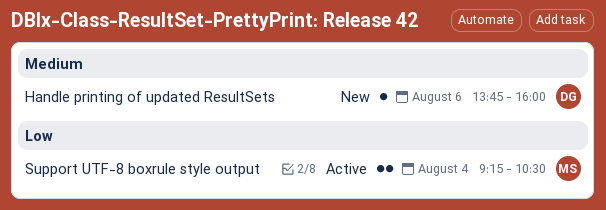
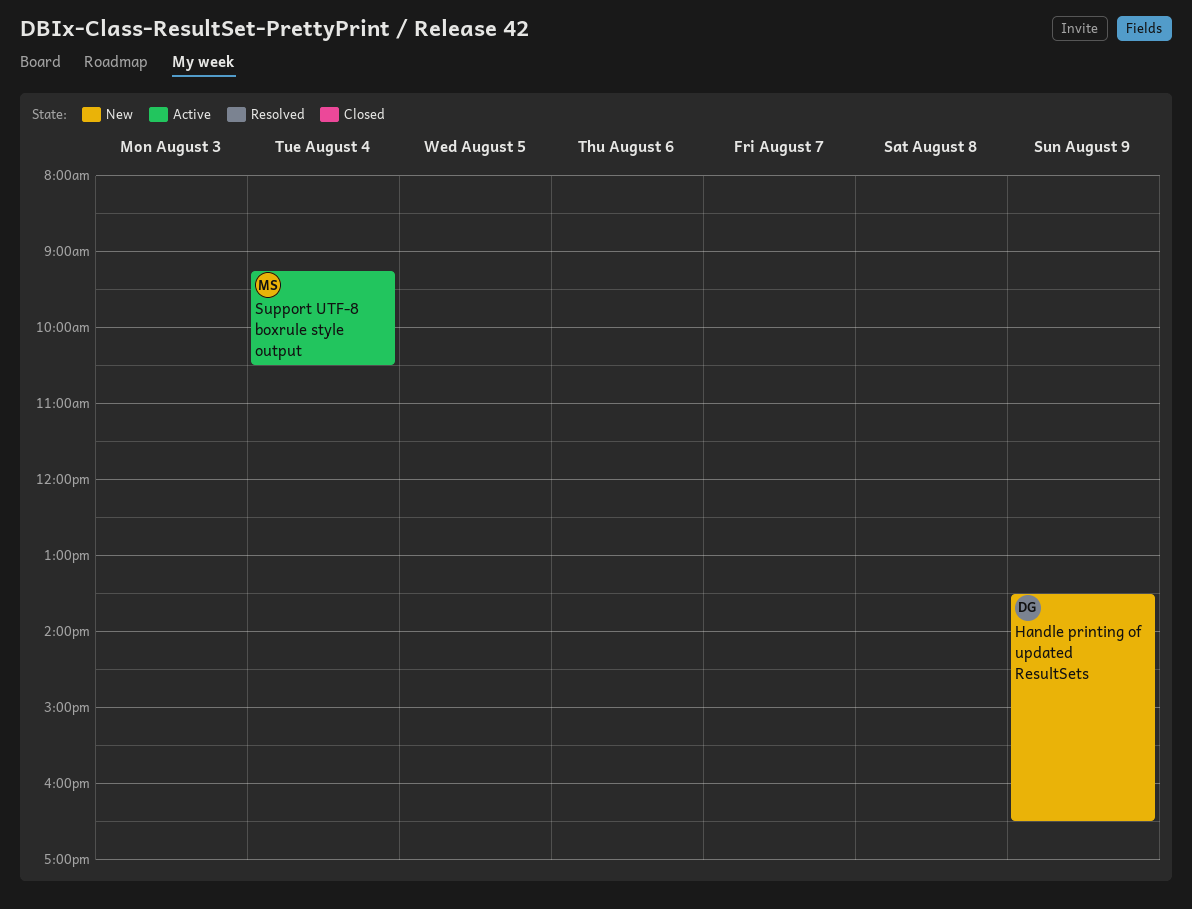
Handle printing of updated ResultSets, day: Aug 6 -> Aug 9
Handle printing of updated ResultSets, begins: 13:45 -> 13:30
Handle printing of updated ResultSets, ends: 16:00 -> 16:30

